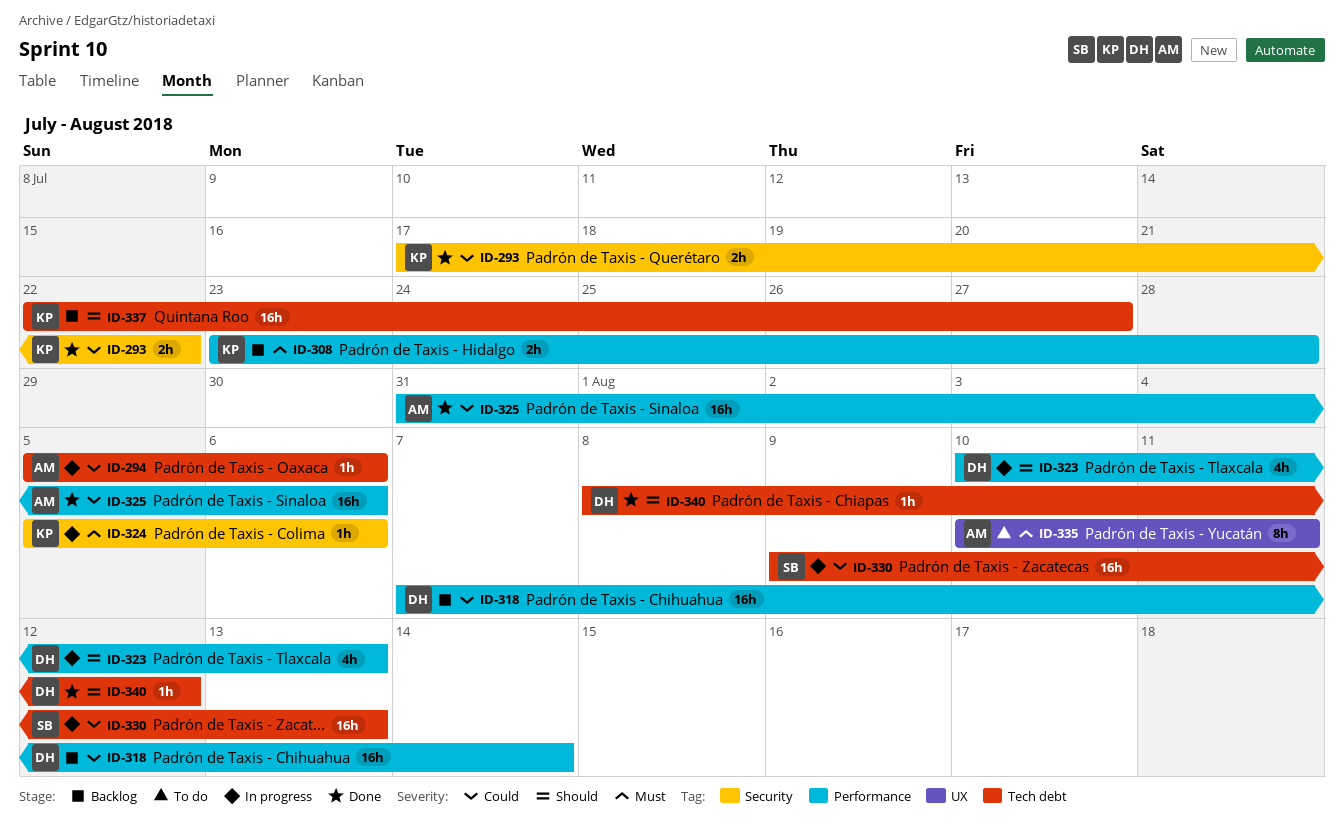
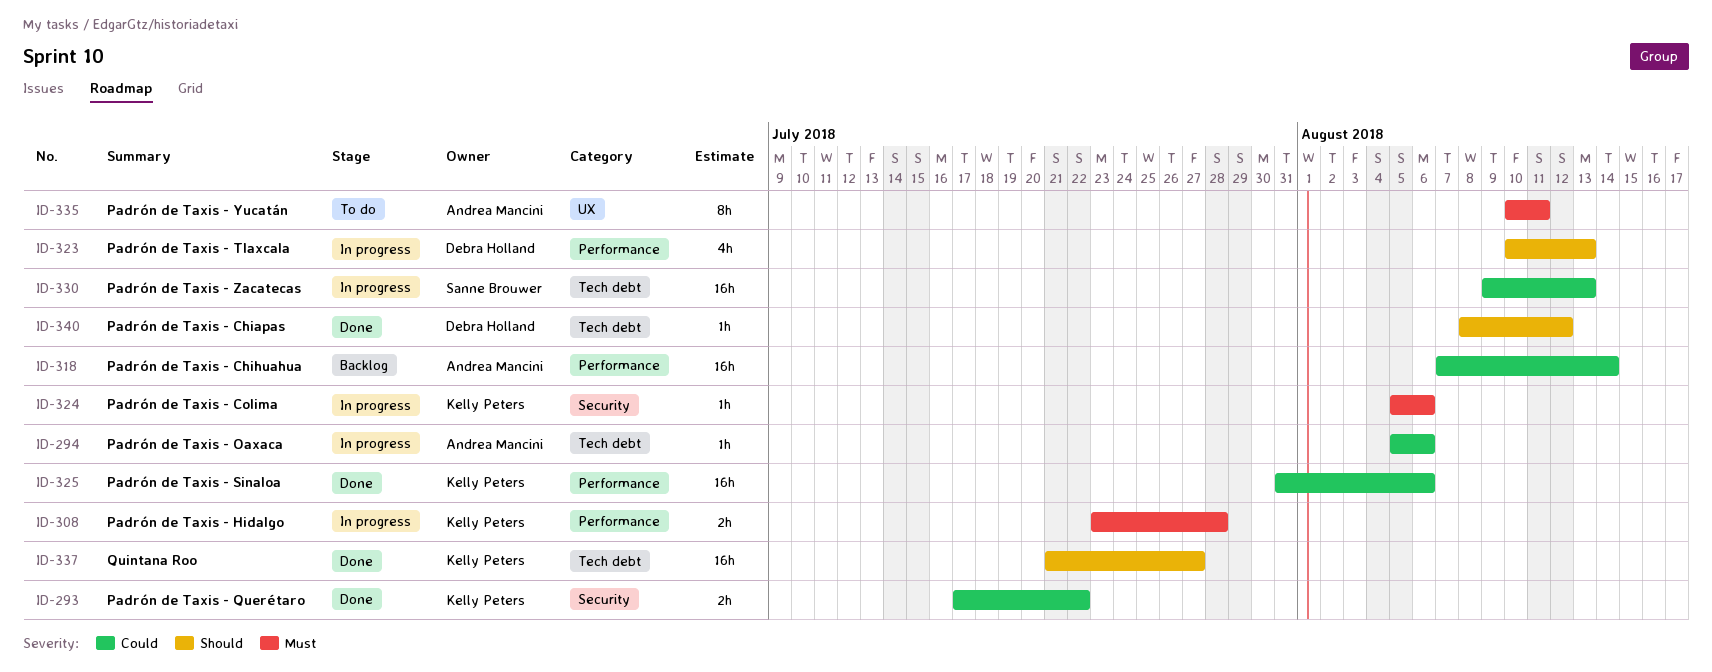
ID-308, status: Backlog -> In progress
ID-318, owner: Debra Holland -> Andrea Mancini
ID-325, owner: Andrea Mancini -> Kelly Peters
ID-337, status: Backlog -> Done
ID-337, start: Jul 22 -> Jul 21

